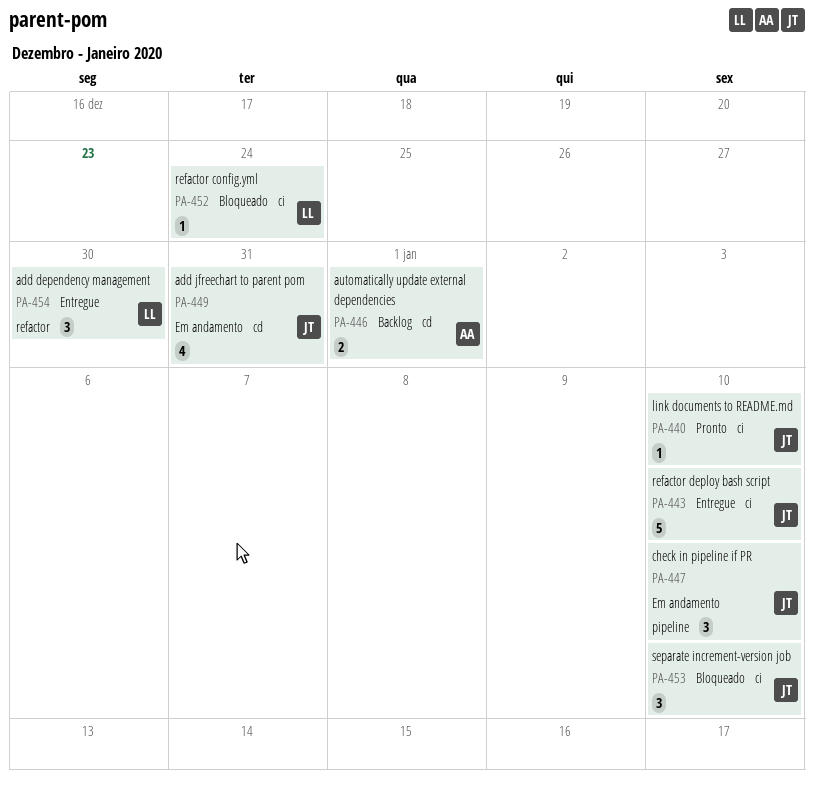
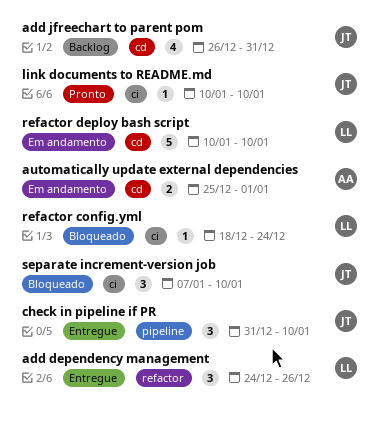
add dependency management, due: Dec 30 -> Dec 26
add jfreechart to parent pom, status: Em andamento -> Backlog
automatically update external dependencies, status: Backlog -> Em andamento
check in pipeline if PR, status: Em andamento -> Entregue
refactor deploy bash script, status: Entregue -> Em andamento
refactor deploy bash script, owner: JT -> LL
refactor deploy bash script, label: ci -> cd

